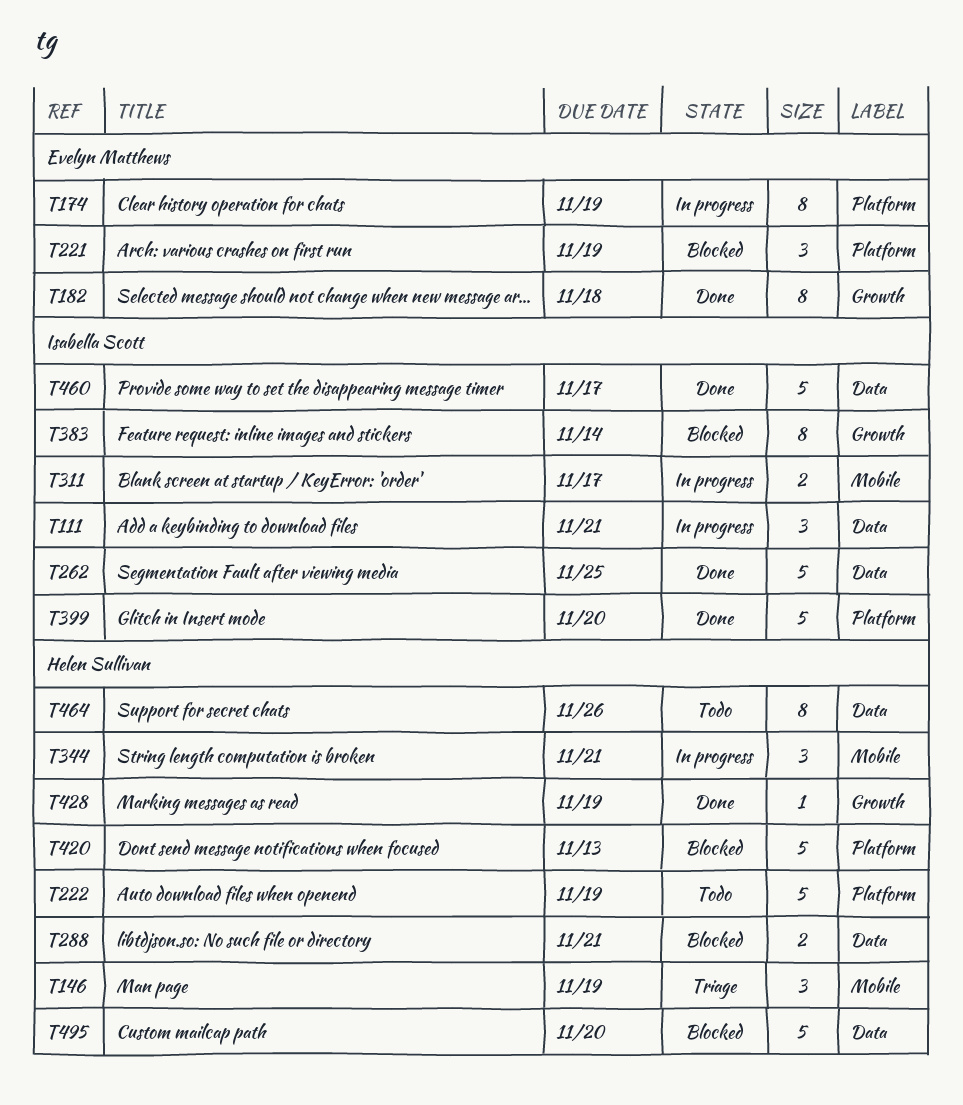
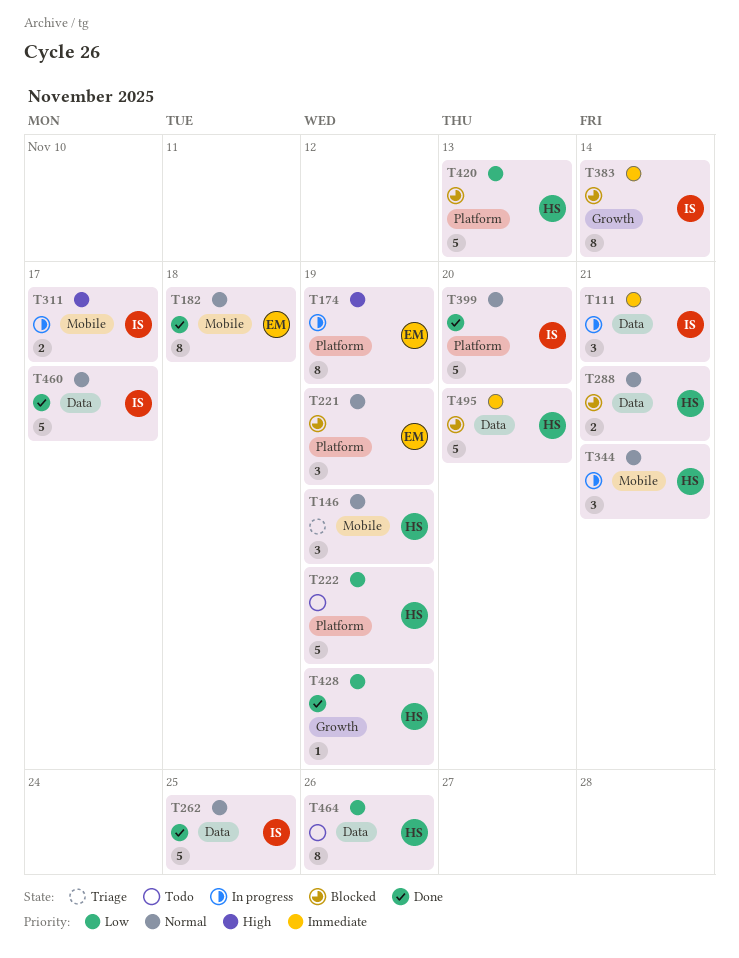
T182, label: Growth -> Mobile

